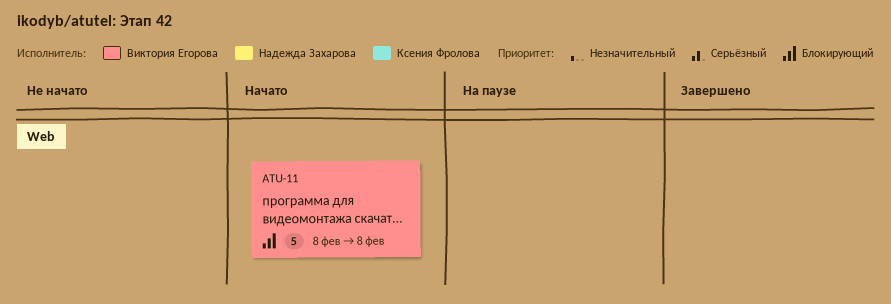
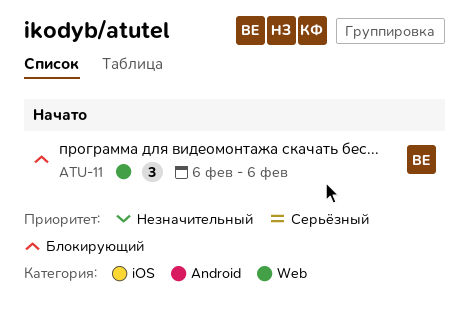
ATU-11, estimate: 5 -> 3
ATU-11, start: Feb 8 -> Feb 6
ATU-11, due: Feb 8 -> Feb 6

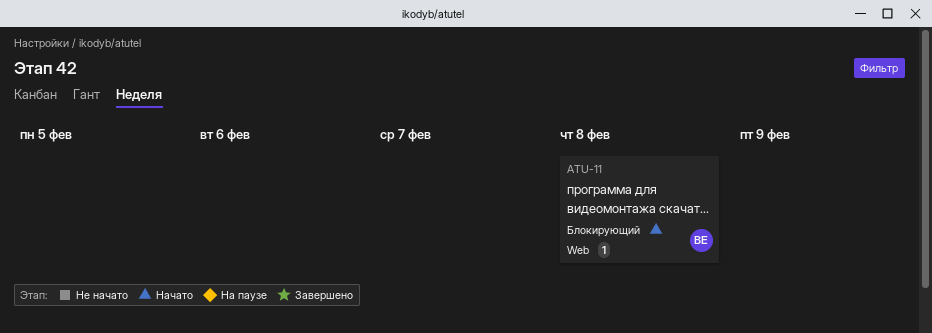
ATU-11, estimate: 3 -> 1
ATU-11, due: Feb 6 -> Feb 8

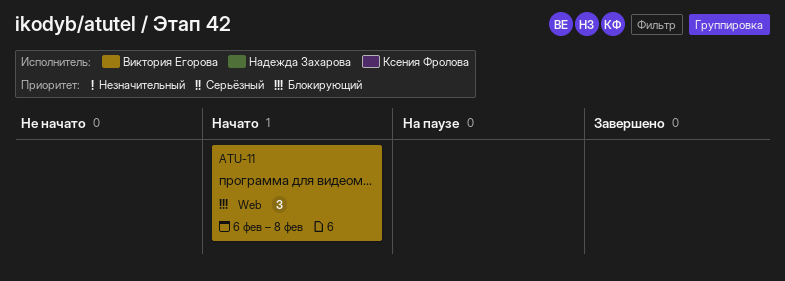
ATU-11, estimate: 1 -> 3

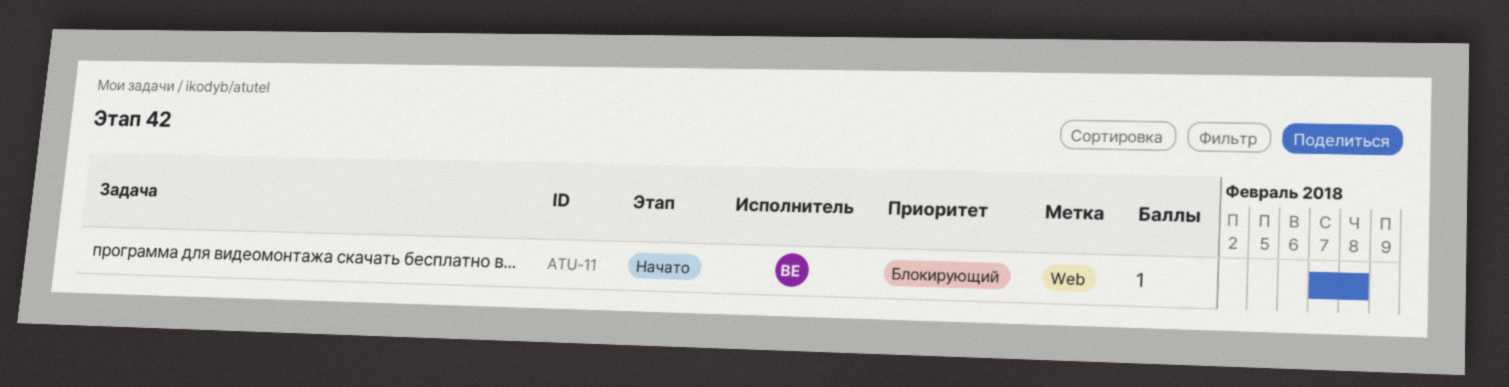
ATU-11, estimate: 3 -> 1
ATU-11, start: Feb 6 -> Feb 7

